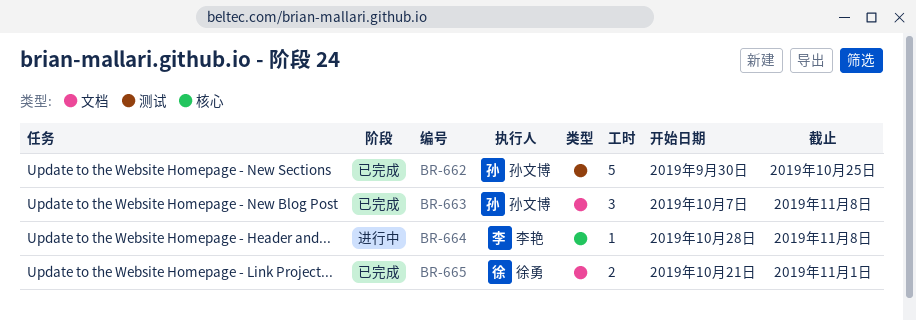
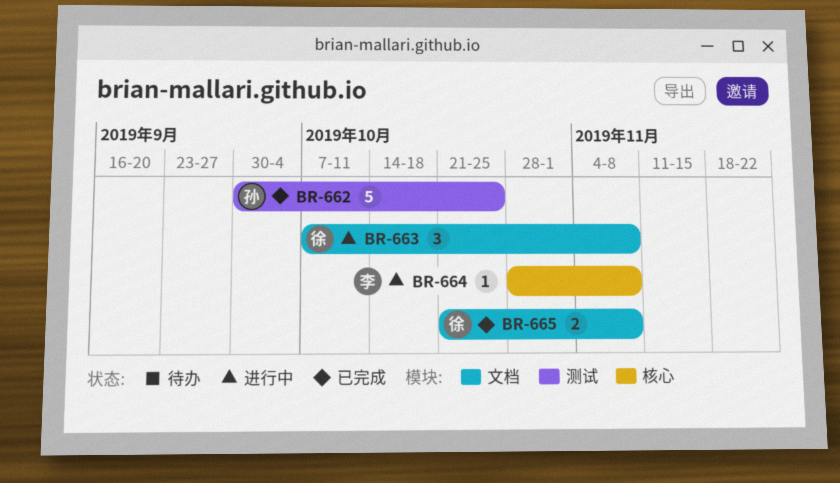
BR-663, status: 已完成 -> 进行中
BR-663, owner: 孙文博 -> 徐勇
BR-665, due: Nov 1 -> Nov 8

